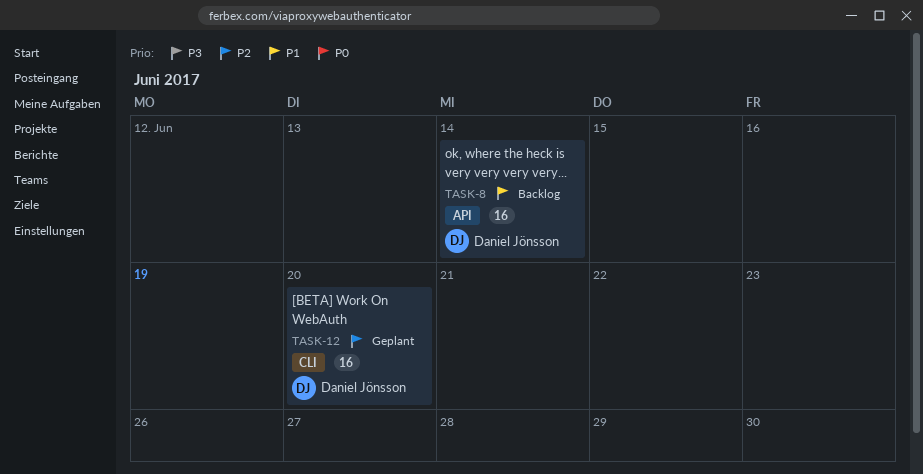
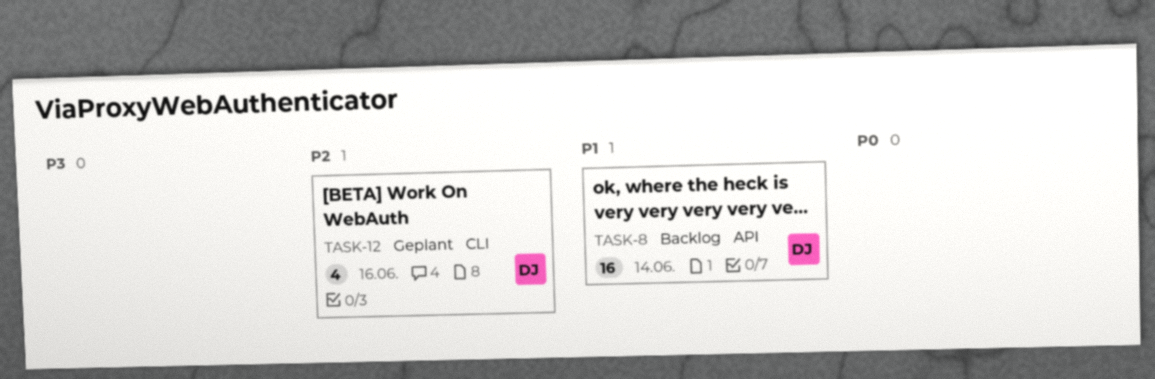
TASK-12, estimate: 16 -> 4
TASK-12, due: Jun 20 -> Jun 16

